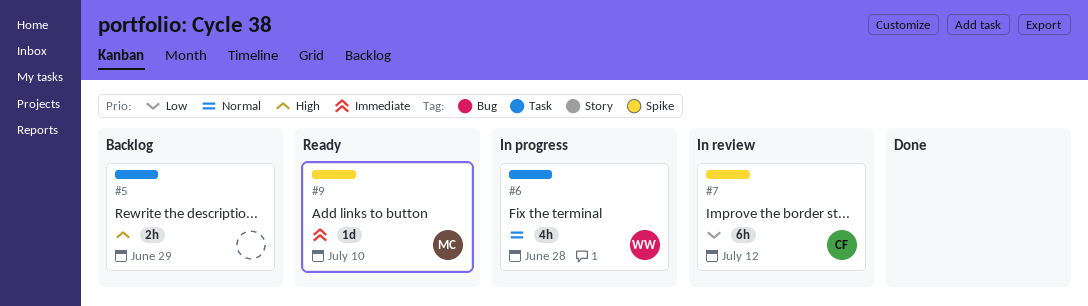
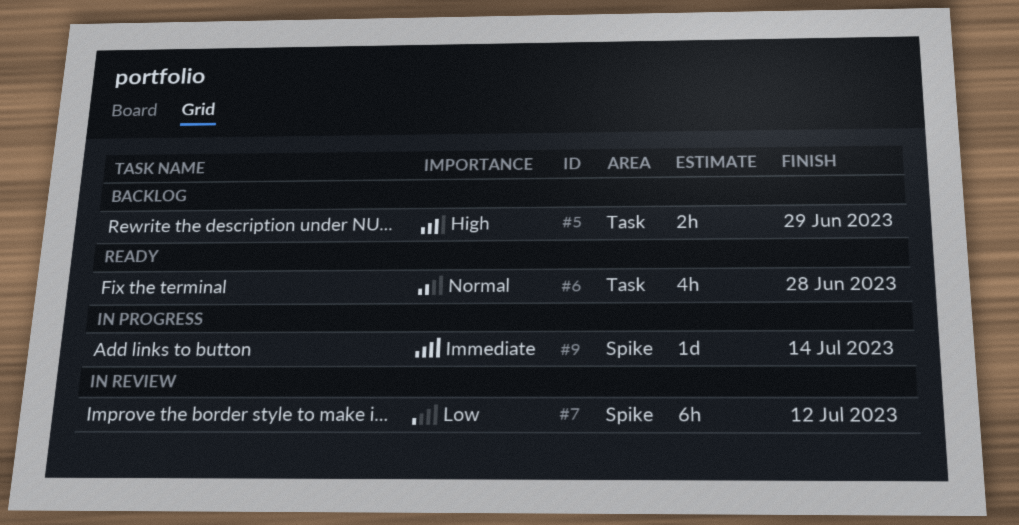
#6, status: In progress -> Ready
#9, status: Ready -> In progress
#9, due: Jul 10 -> Jul 14

